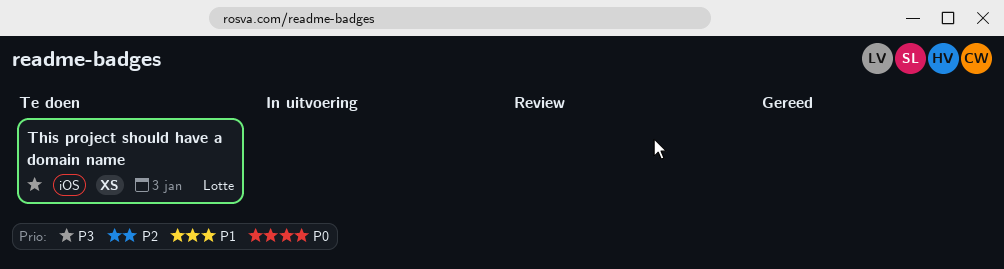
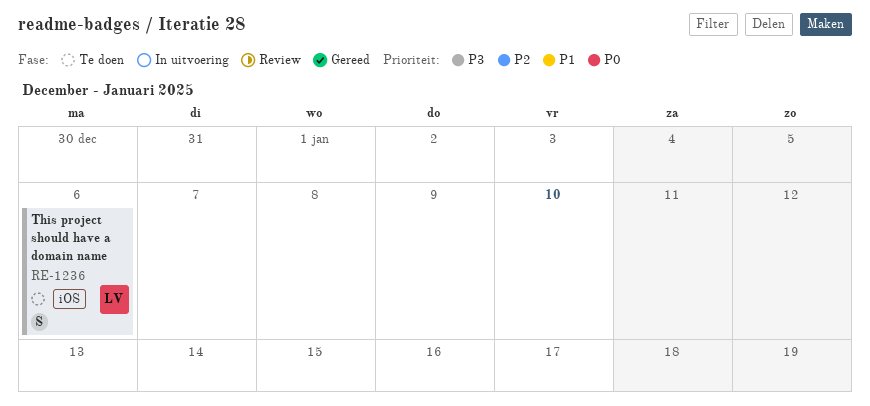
This project should have a domain name, estimate: XS -> S
This project should have a domain name, due: Jan 3 -> Jan 6

